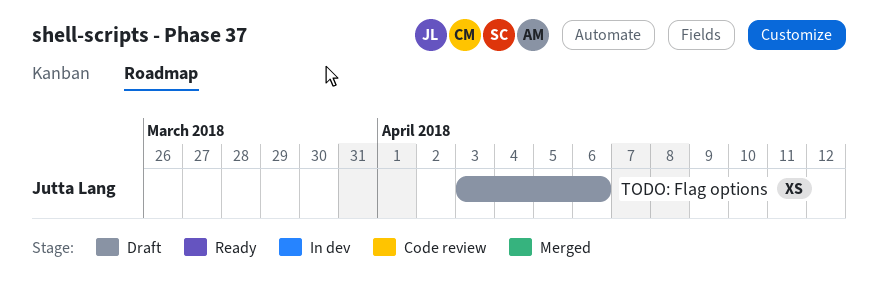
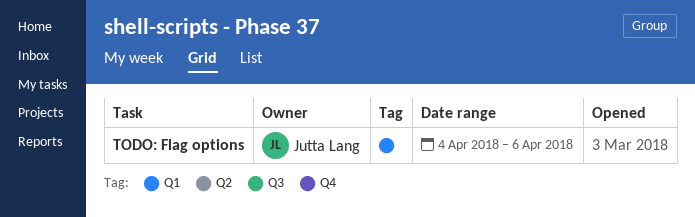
TODO: Flag options, start: Apr 3 -> Apr 4

